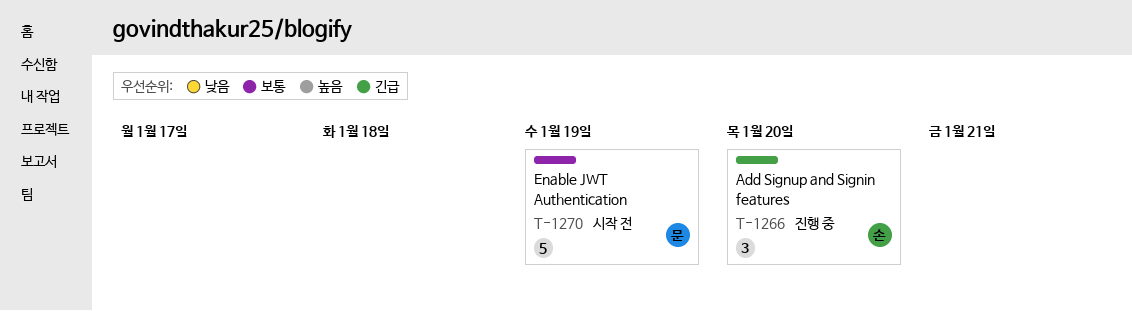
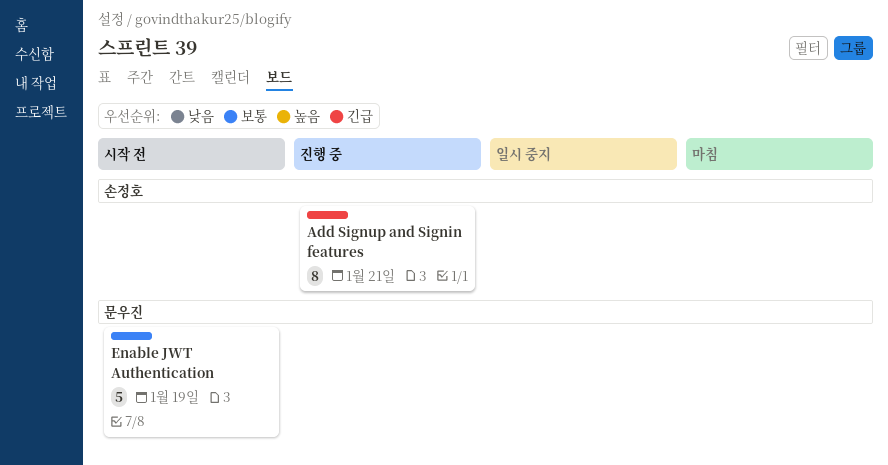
Add Signup and Signin features, estimate: 3 -> 8
Add Signup and Signin features, due: Jan 20 -> Jan 21

